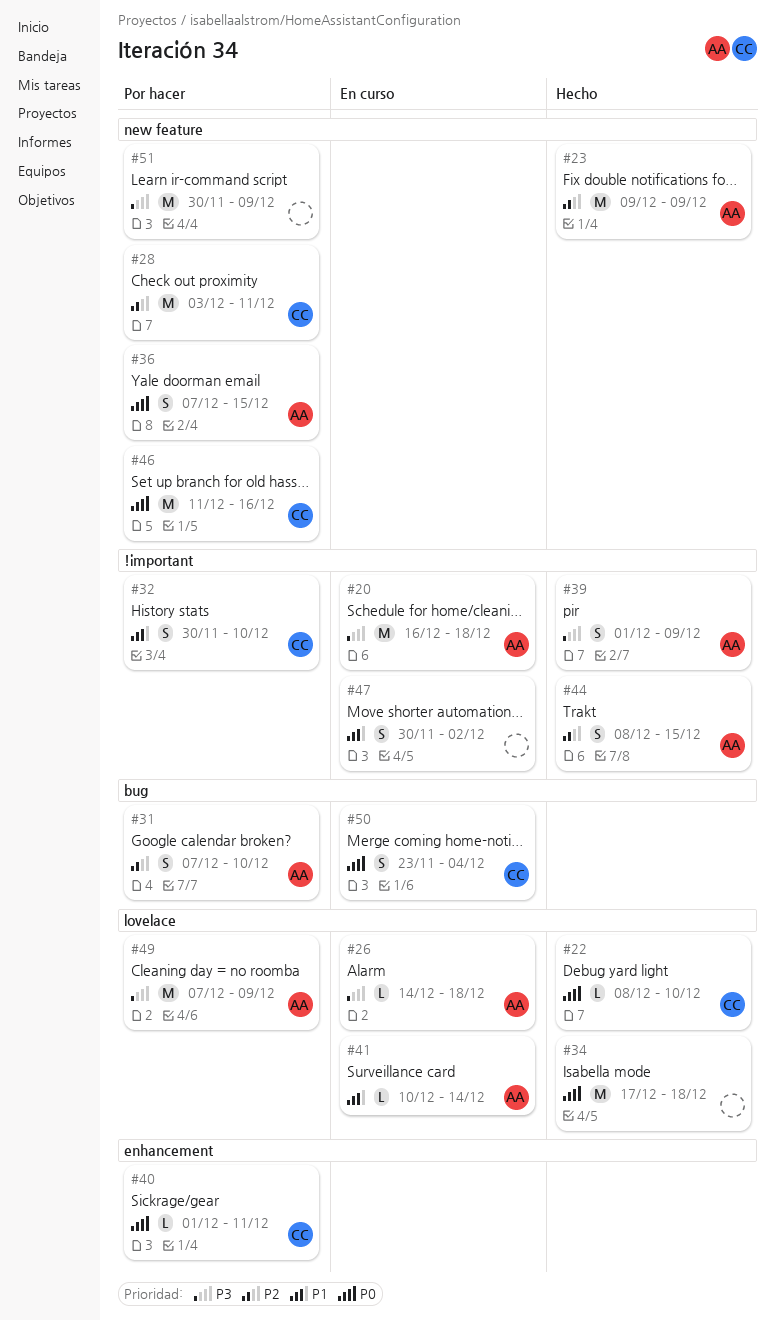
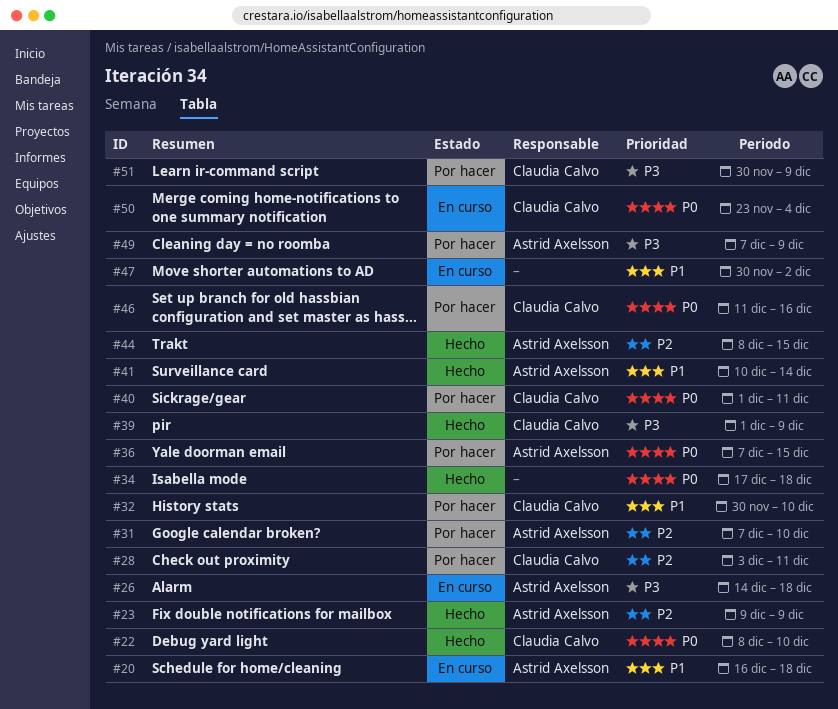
#20, priority: P3 -> P1
#39, owner: Astrid Axelsson -> Claudia Calvo
#41, status: En curso -> Hecho
#51, owner: none -> Claudia Calvo

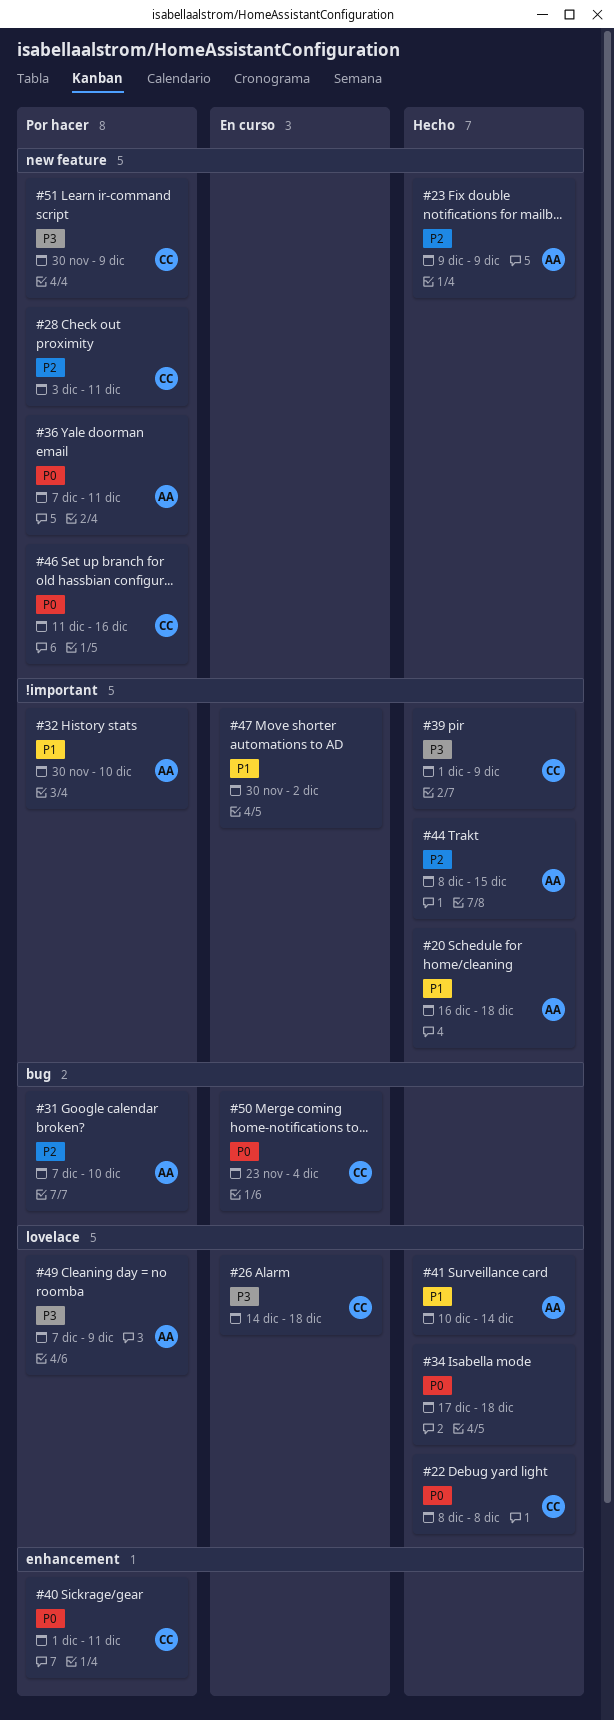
#20, status: En curso -> Hecho
#22, due: Dec 10 -> Dec 8
#26, owner: Astrid Axelsson -> Claudia Calvo
#32, owner: Claudia Calvo -> Astrid Axelsson
#36, due: Dec 15 -> Dec 11

